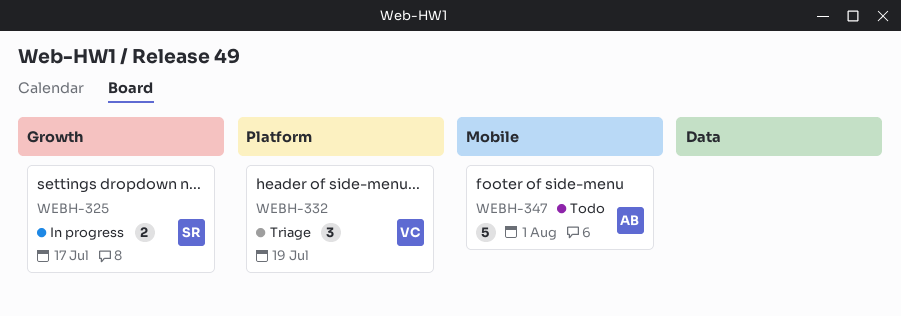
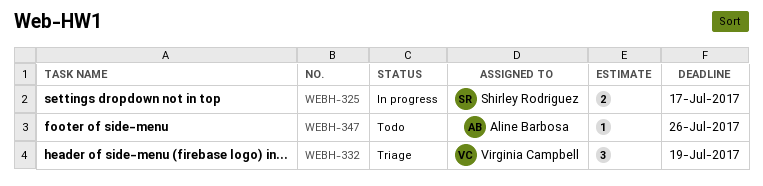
WEBH-347, estimate: 5 -> 1
WEBH-347, due: Aug 1 -> Jul 26

